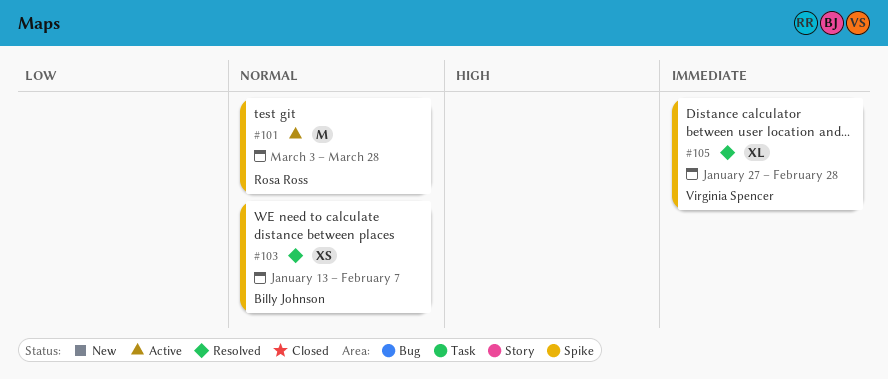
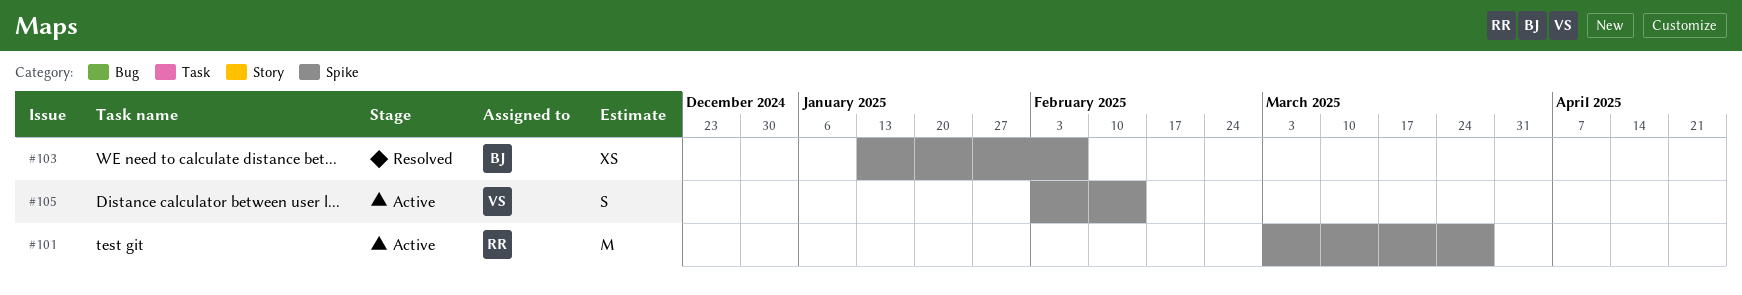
#105, status: Resolved -> Active
#105, estimate: XL -> S
#105, start: Jan 27 -> Feb 3
#105, due: Feb 28 -> Feb 14

